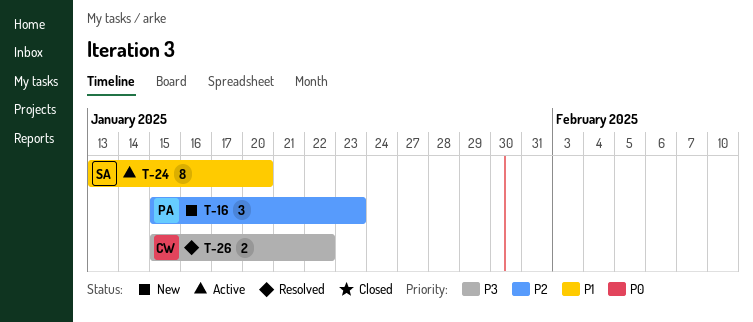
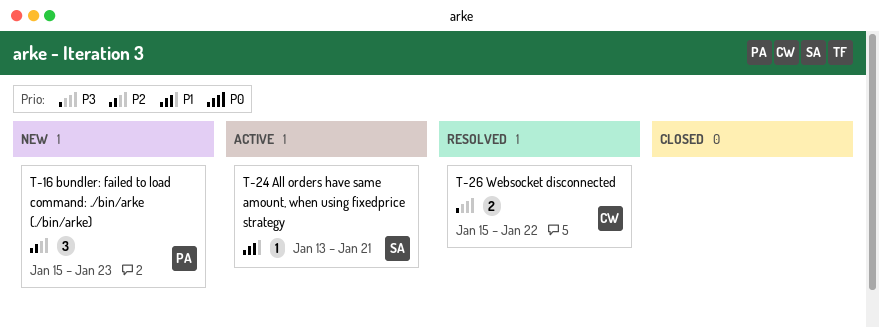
T-24, estimate: 8 -> 1
T-24, due: Jan 20 -> Jan 21

